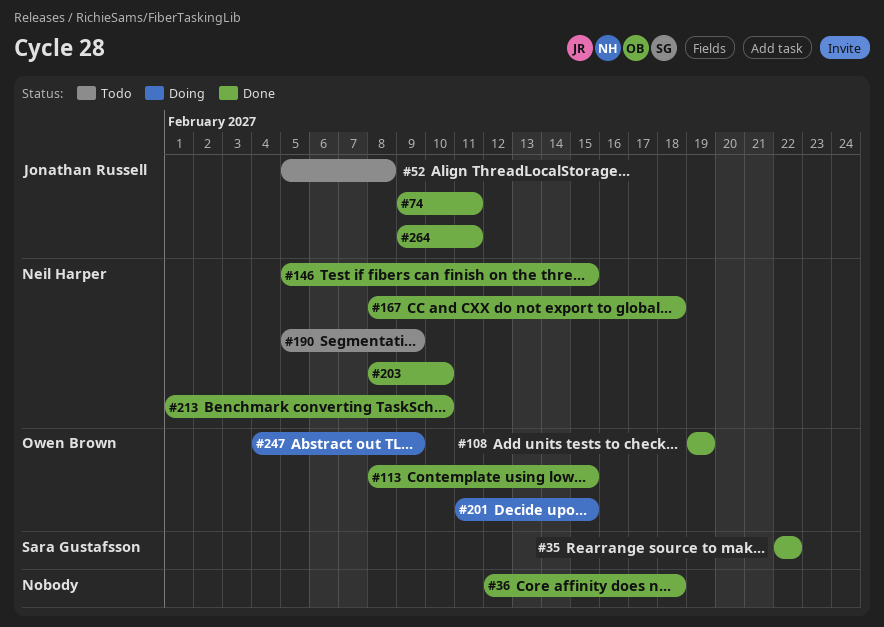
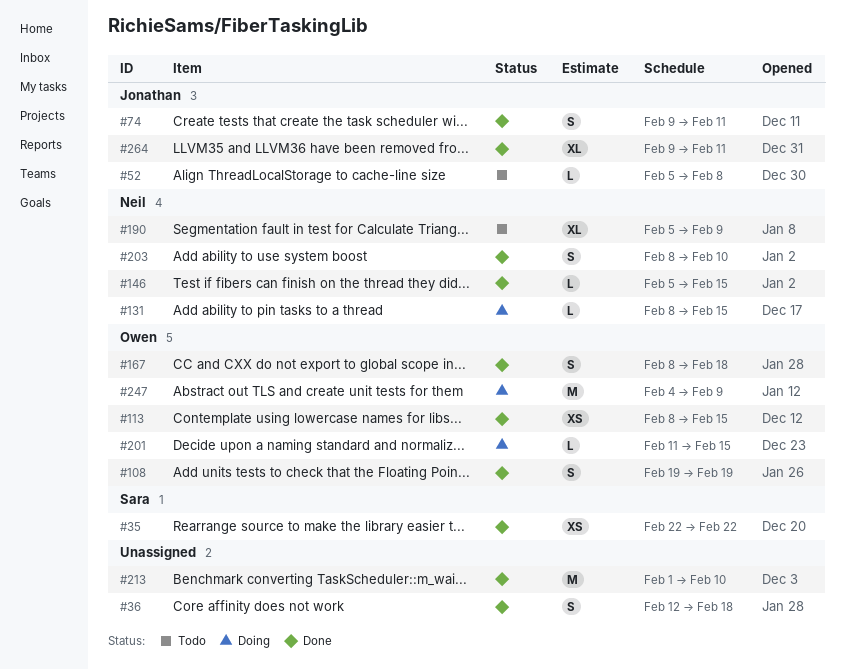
#131: none -> present
#167, owner: Neil Harper -> Owen Brown
#213, owner: Neil Harper -> none

